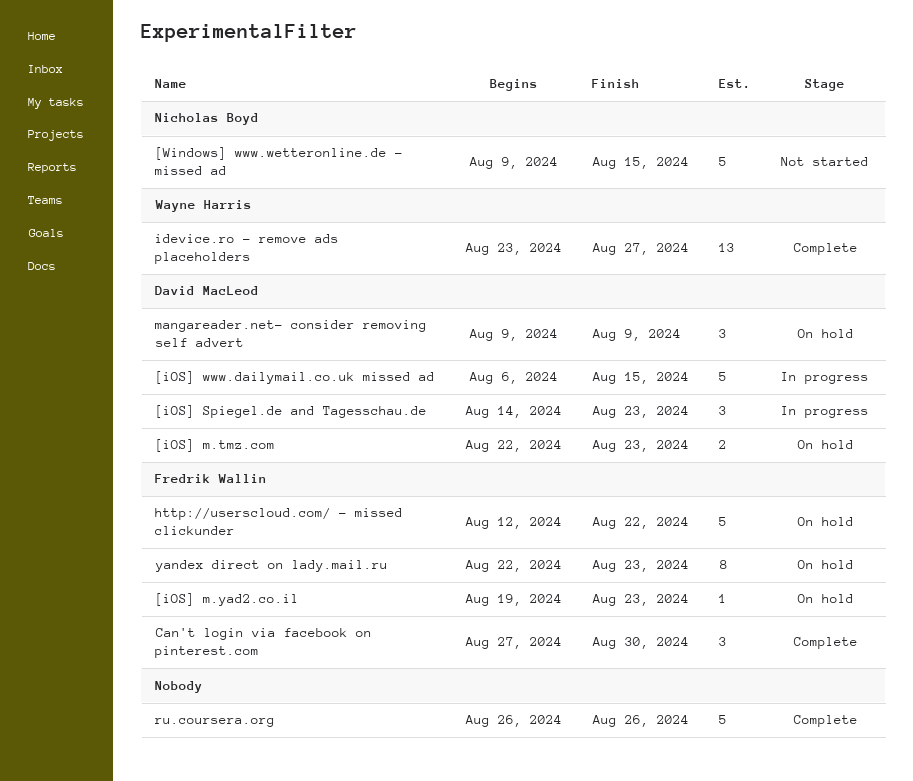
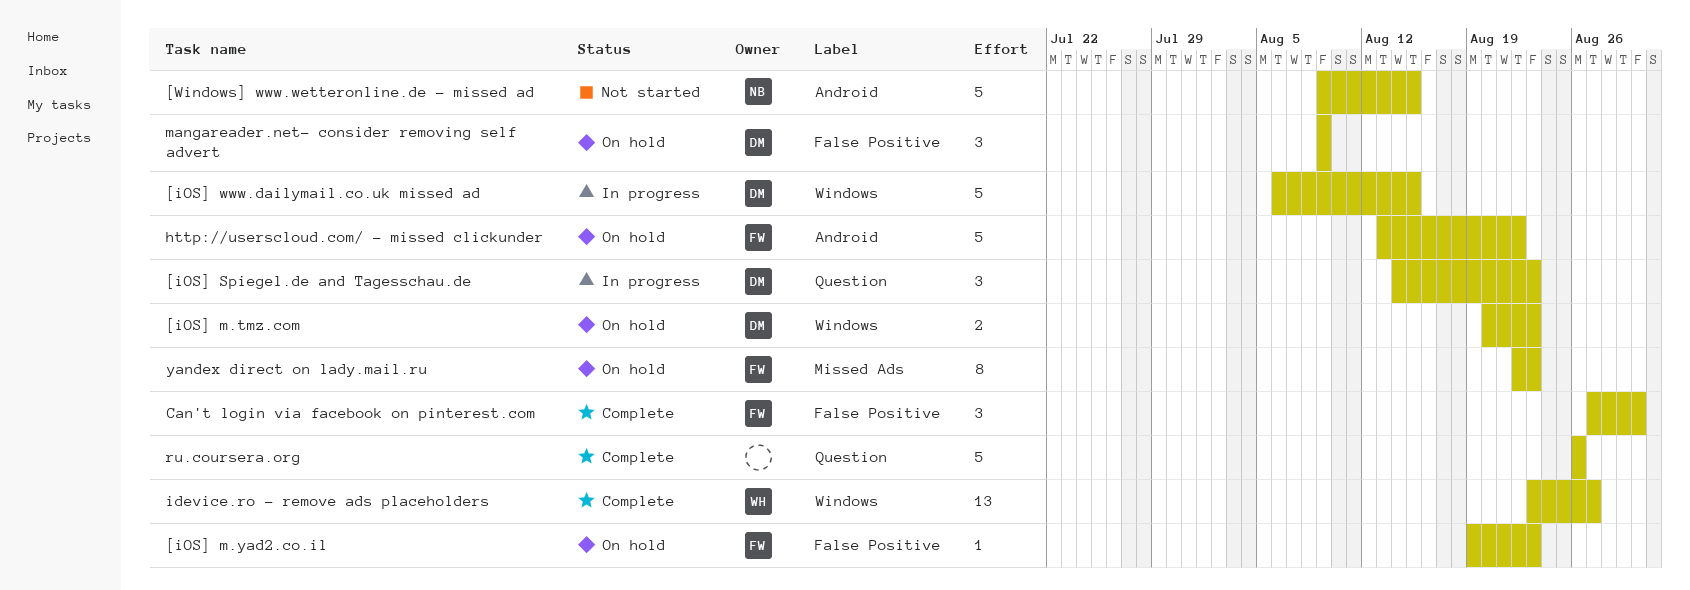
[iOS] m.tmz.com, start: Aug 22 -> Aug 20
http://userscloud.com/ - missed clickunder, start: Aug 12 -> Aug 13

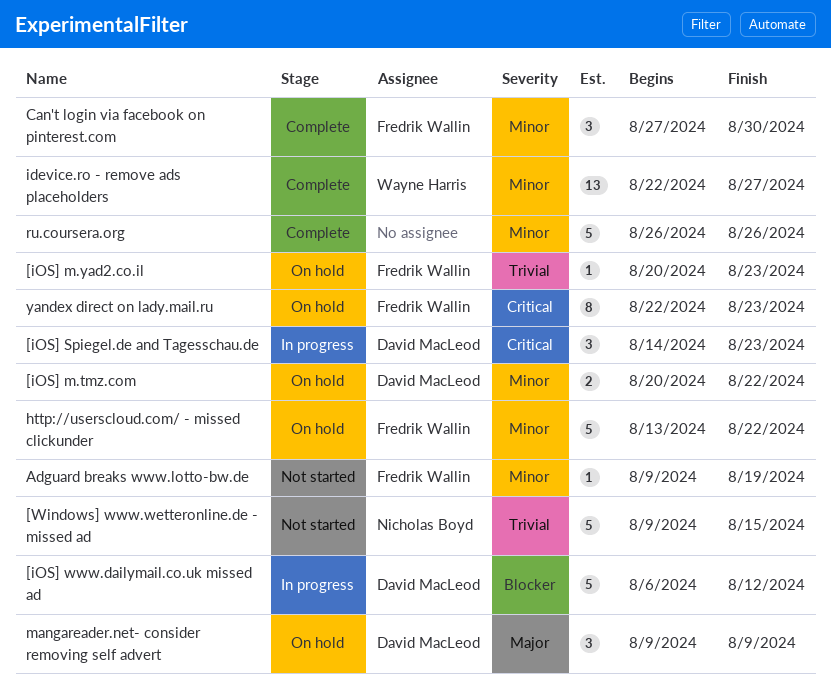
[iOS] m.tmz.com, due: Aug 23 -> Aug 22
[iOS] m.yad2.co.il, start: Aug 19 -> Aug 20
[iOS] www.dailymail.co.uk missed ad, due: Aug 15 -> Aug 12
Adguard breaks www.lotto-bw.de: none -> present
idevice.ro - remove ads placeholders, start: Aug 23 -> Aug 22

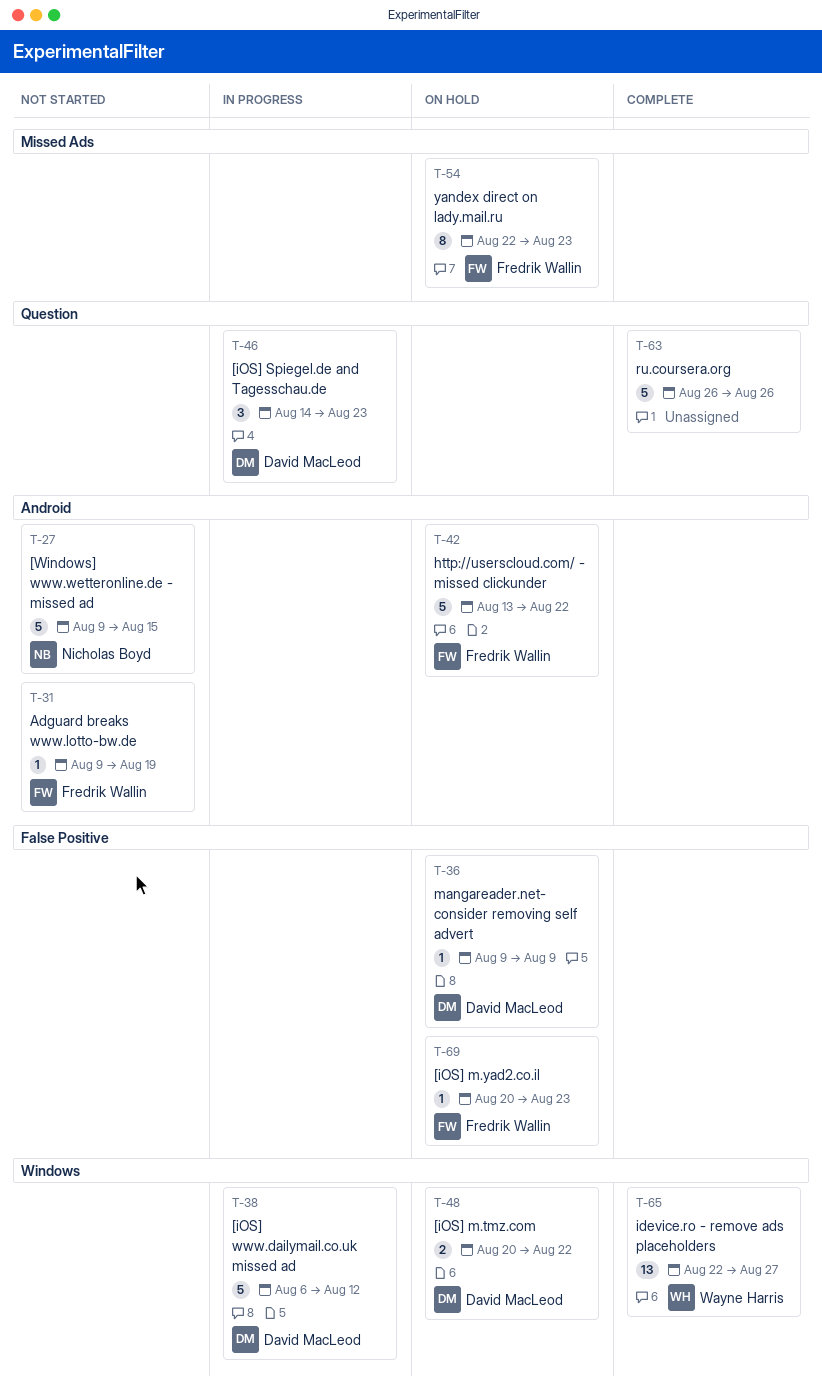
Can't login via facebook on pinterest.com: present -> none
mangareader.net- consider removing self advert, estimate: 3 -> 1

